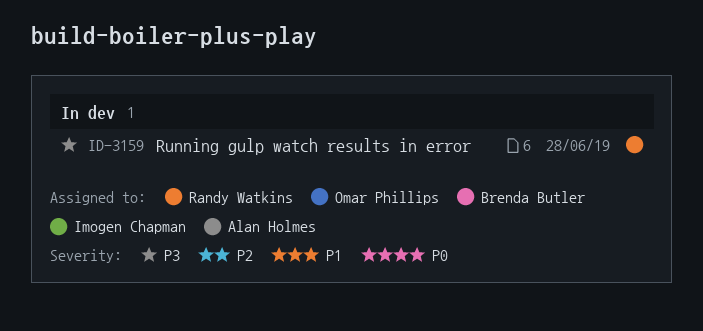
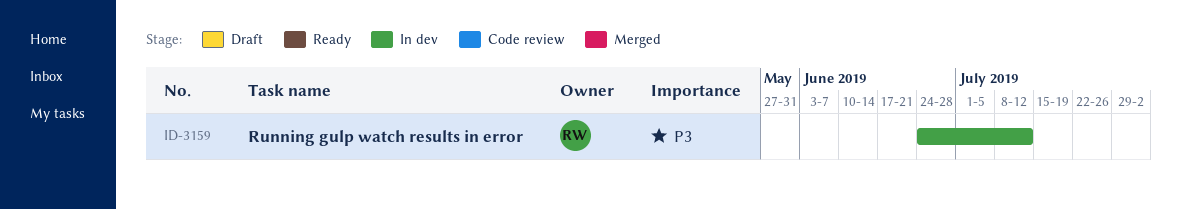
ID-3159, due: Jun 28 -> Jul 12

